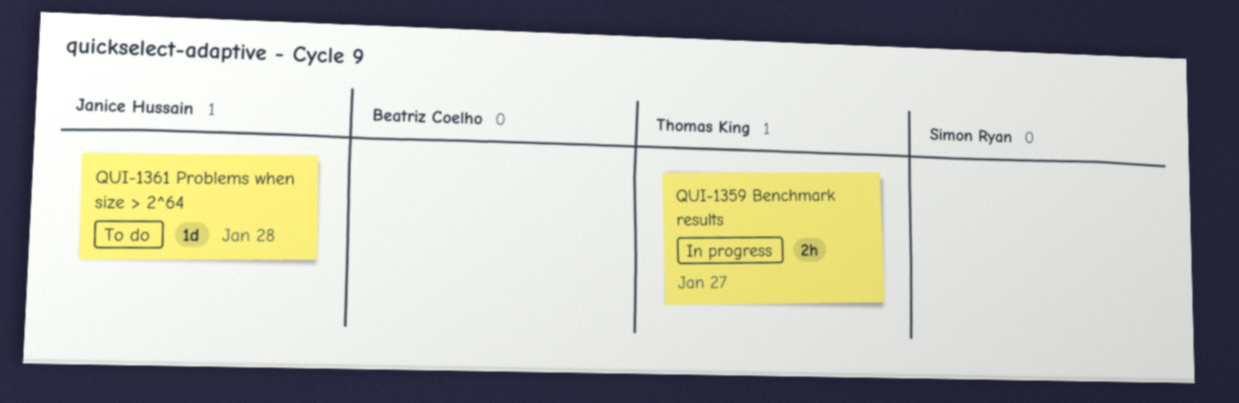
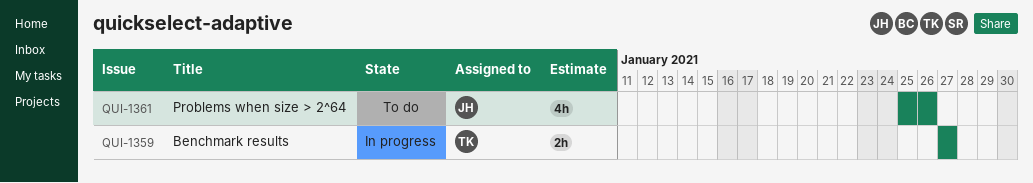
QUI-1361, estimate: 1d -> 4h
QUI-1361, due: Jan 28 -> Jan 26

